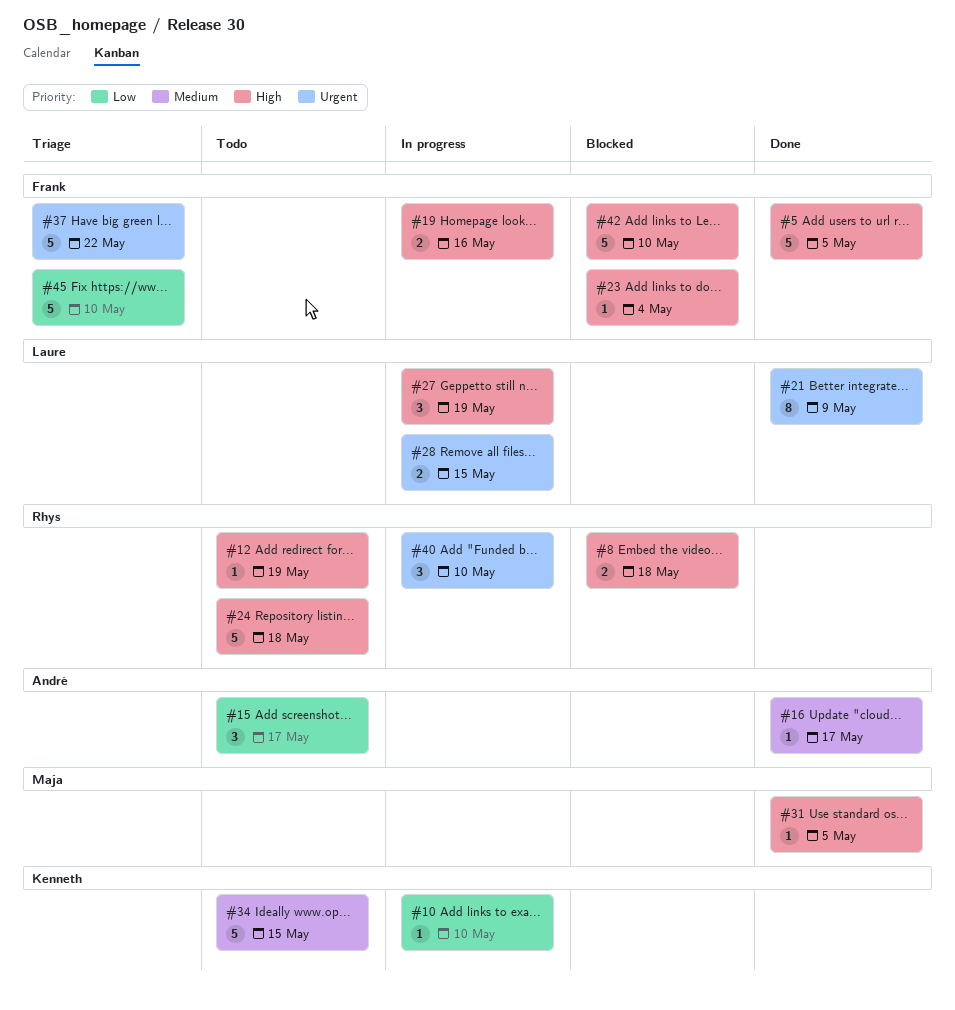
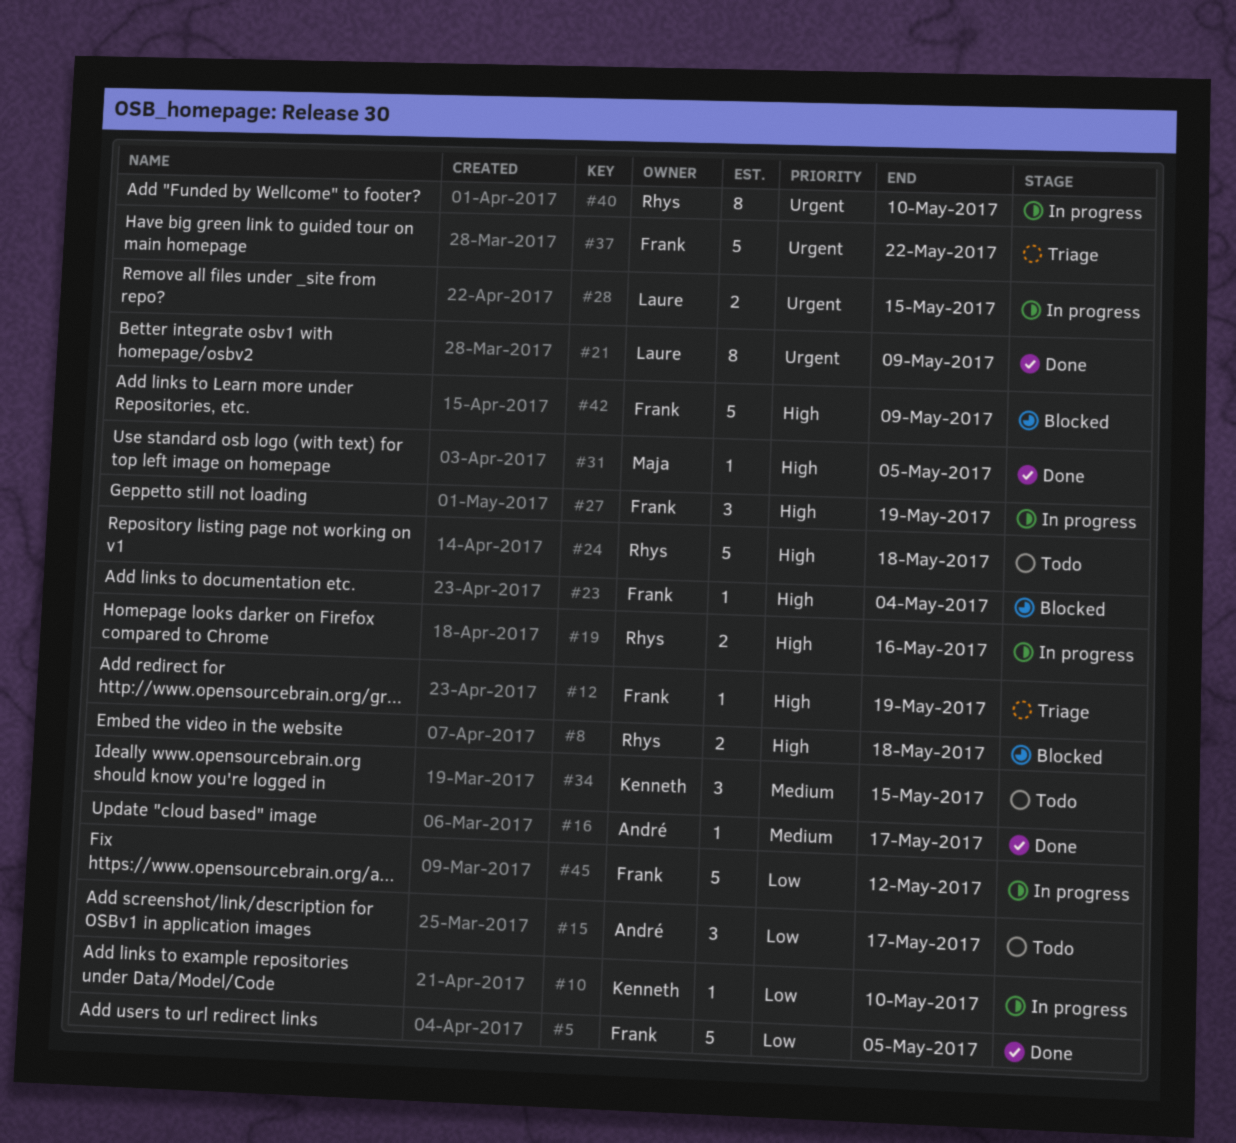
#5, priority: High -> Low
#12, status: Todo -> Triage
#12, owner: Rhys -> Frank
#19, owner: Frank -> Rhys
#27, owner: Laure -> Frank
#34, estimate: 5 -> 3
#40, estimate: 3 -> 8
#42, due: May 10 -> May 9
#45, status: Triage -> In progress
#45, due: May 10 -> May 12

